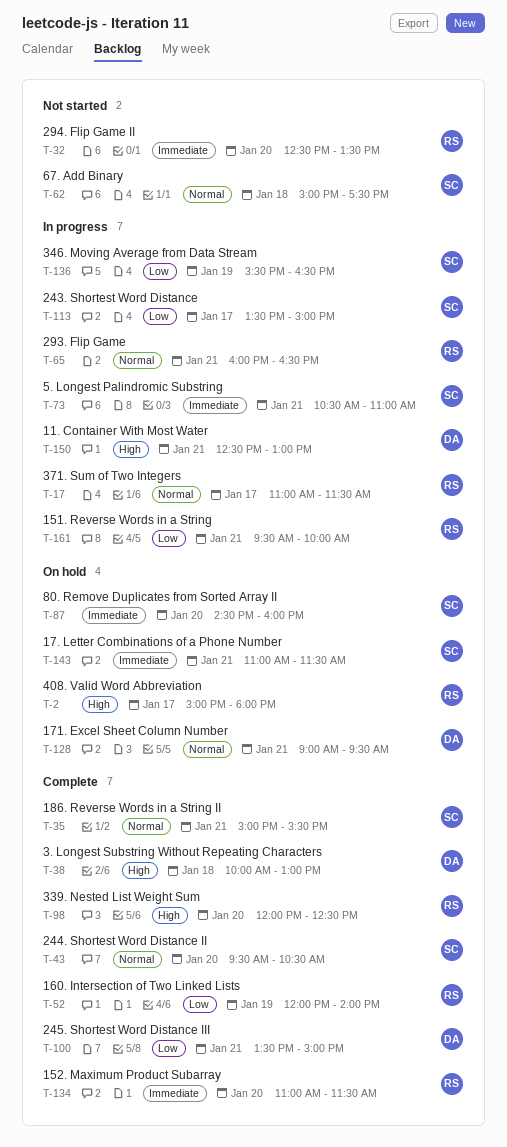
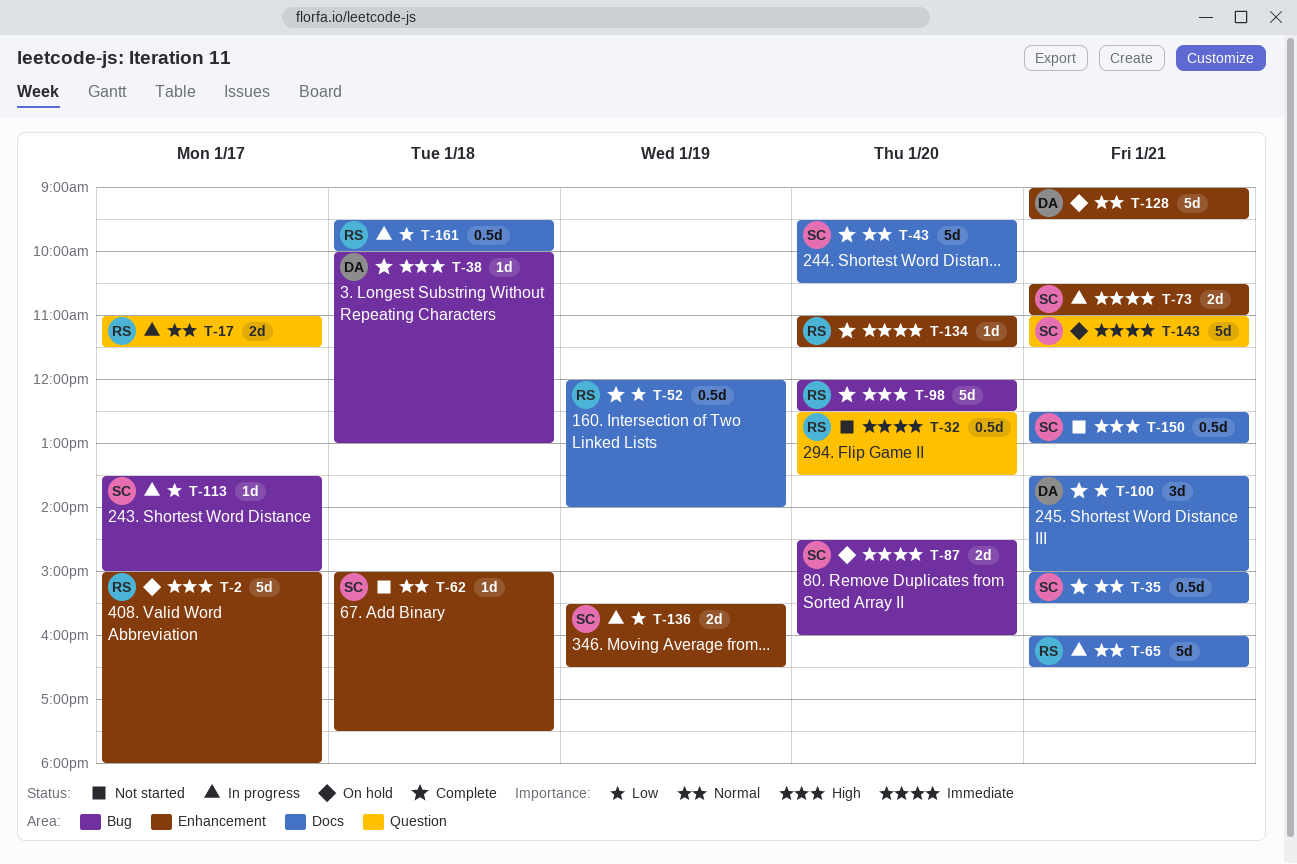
T-150, status: In progress -> Not started
T-150, owner: DA -> SC
T-161, day: Jan 21 -> Jan 18

